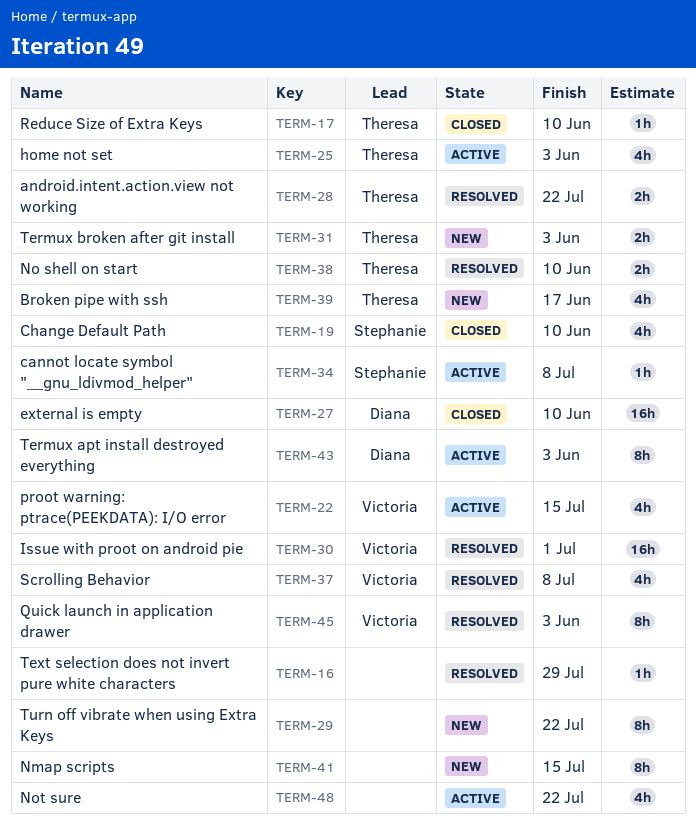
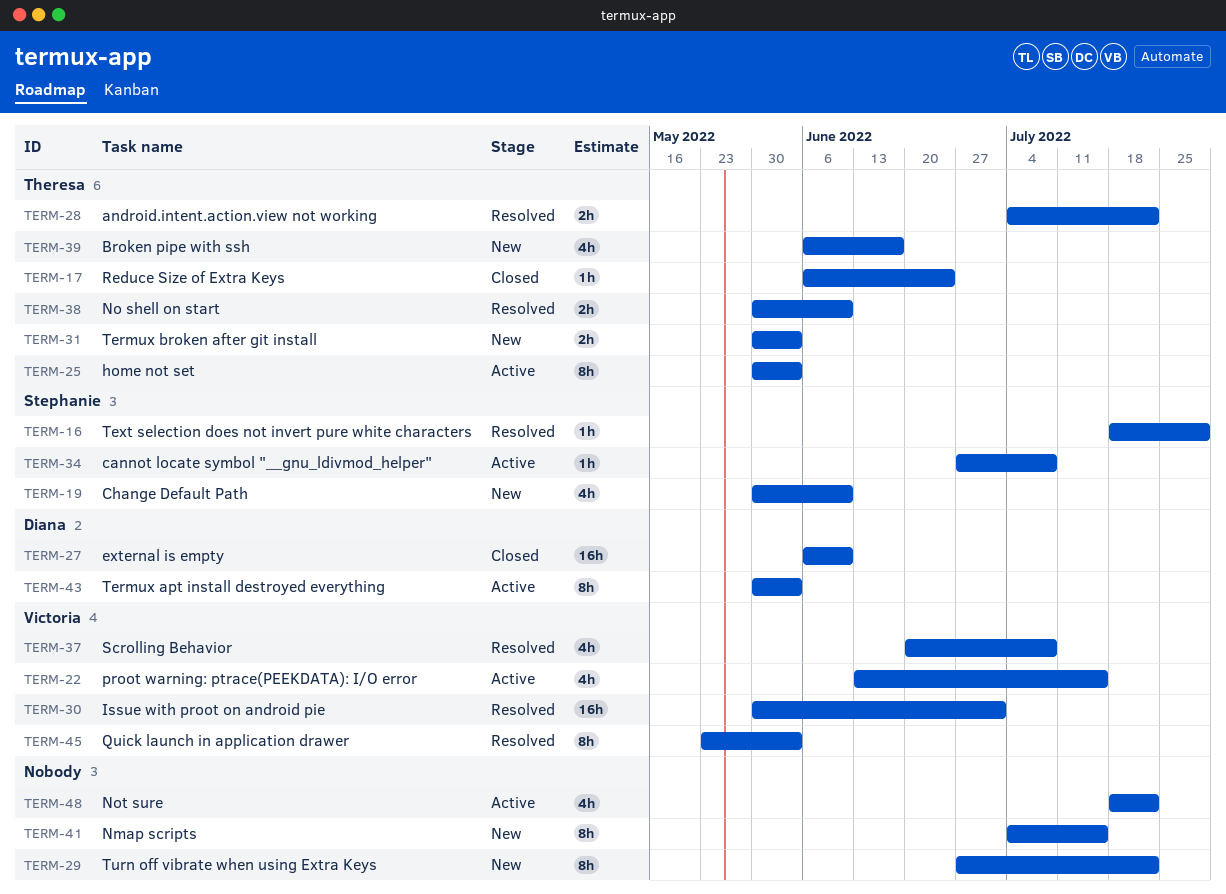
TERM-16, owner: none -> Stephanie
TERM-17, due: Jun 10 -> Jun 24
TERM-19, status: Closed -> New
TERM-25, estimate: 4h -> 8h

